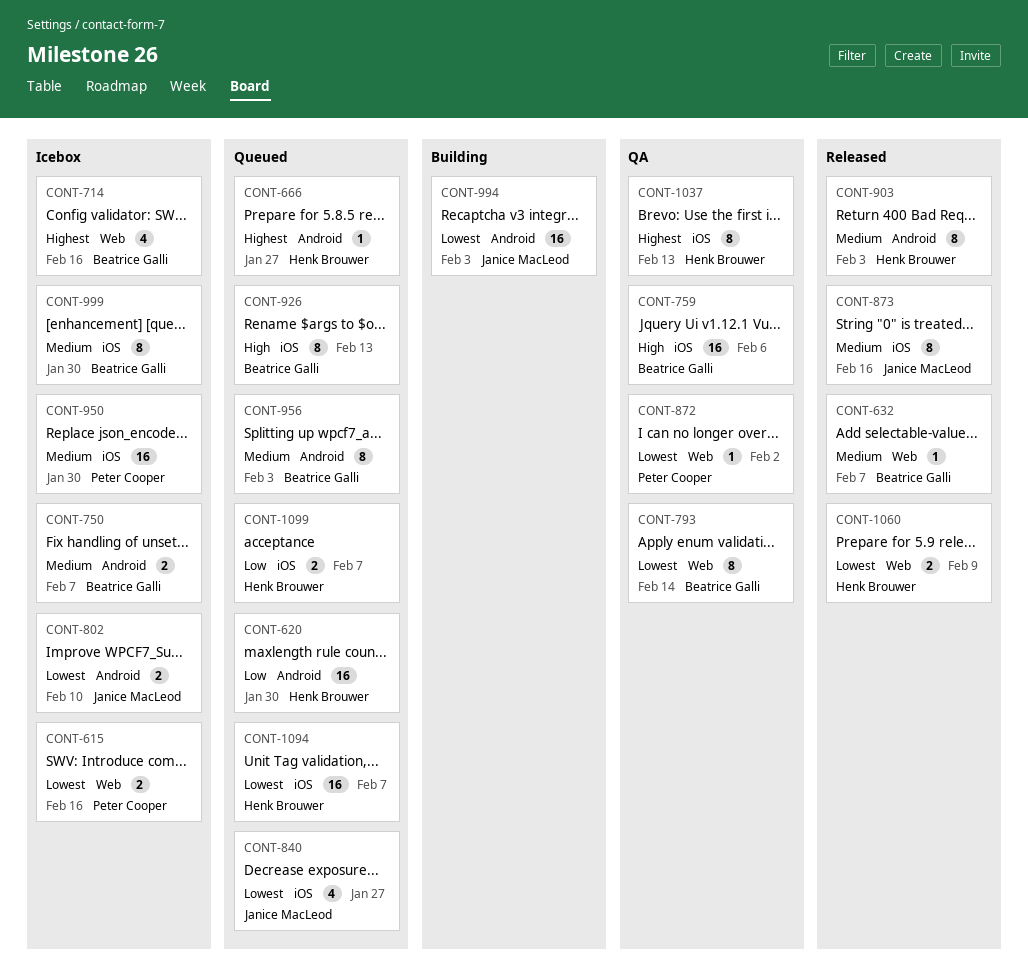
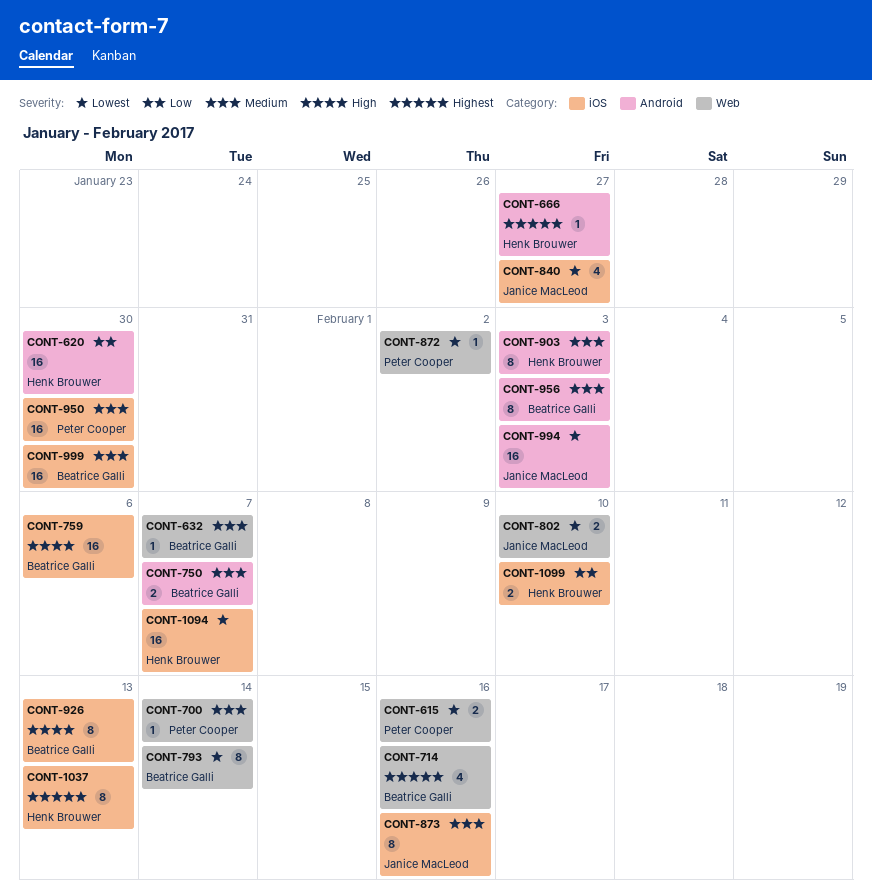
CONT-700: none -> present
CONT-802, label: Android -> Web
CONT-999, estimate: 8 -> 16
CONT-1060: present -> none
CONT-1099, due: Feb 7 -> Feb 10

